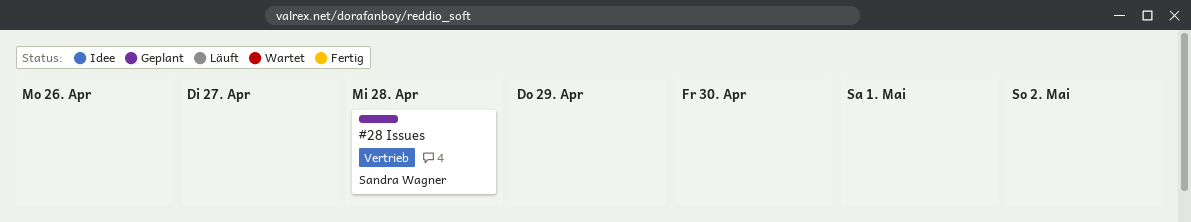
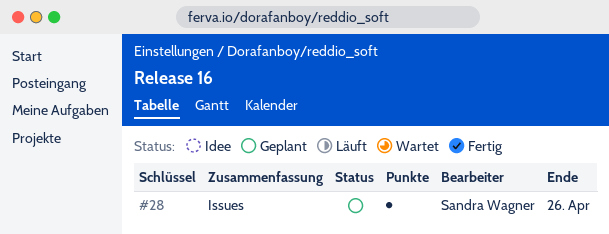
#28, due: Apr 28 -> Apr 26

